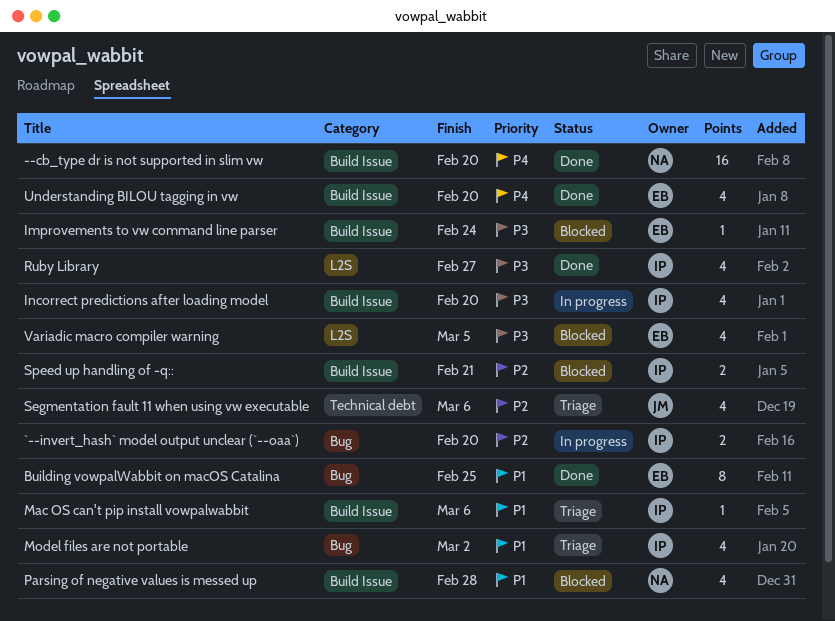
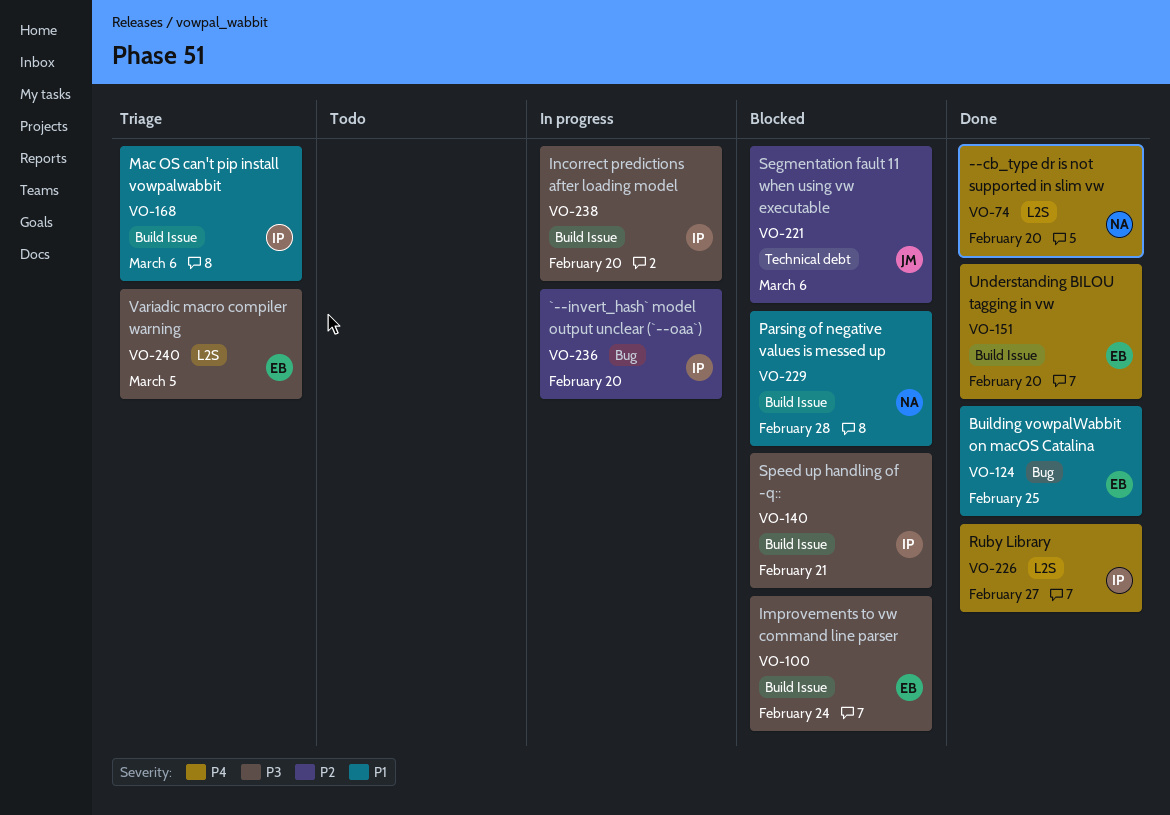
--cb_type dr is not supported in slim vw, label: Build Issue -> L2S
Model files are not portable: present -> none
Ruby Library, priority: P3 -> P4
Segmentation fault 11 when using vw executable, status: Triage -> Blocked
Speed up handling of -q::, priority: P2 -> P3
Variadic macro compiler warning, status: Blocked -> Triage

